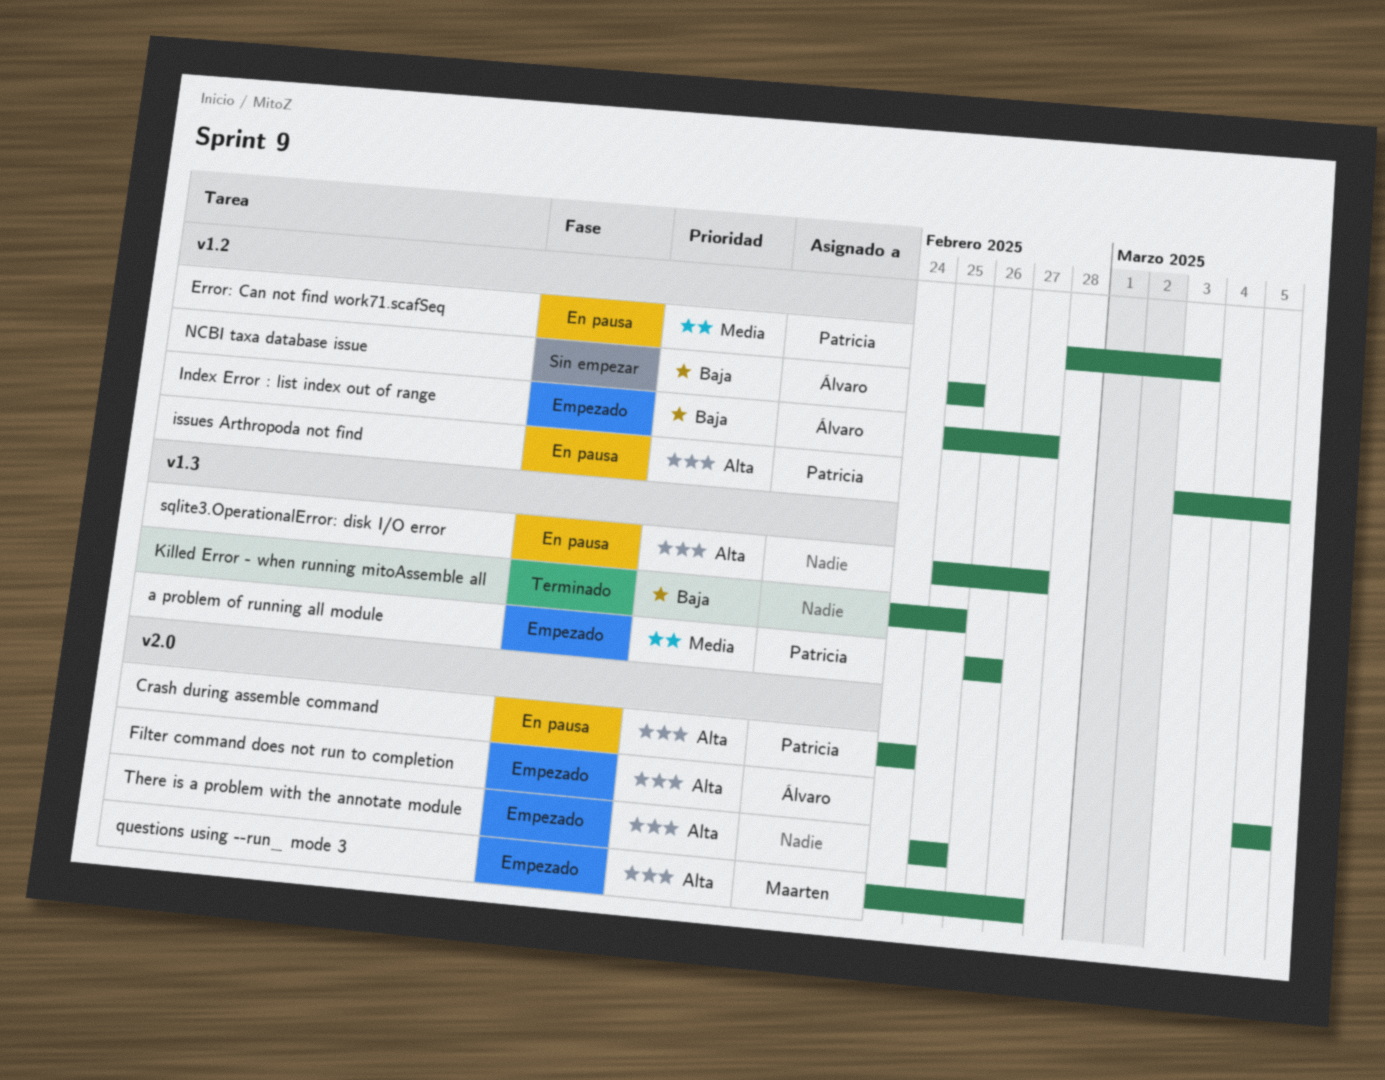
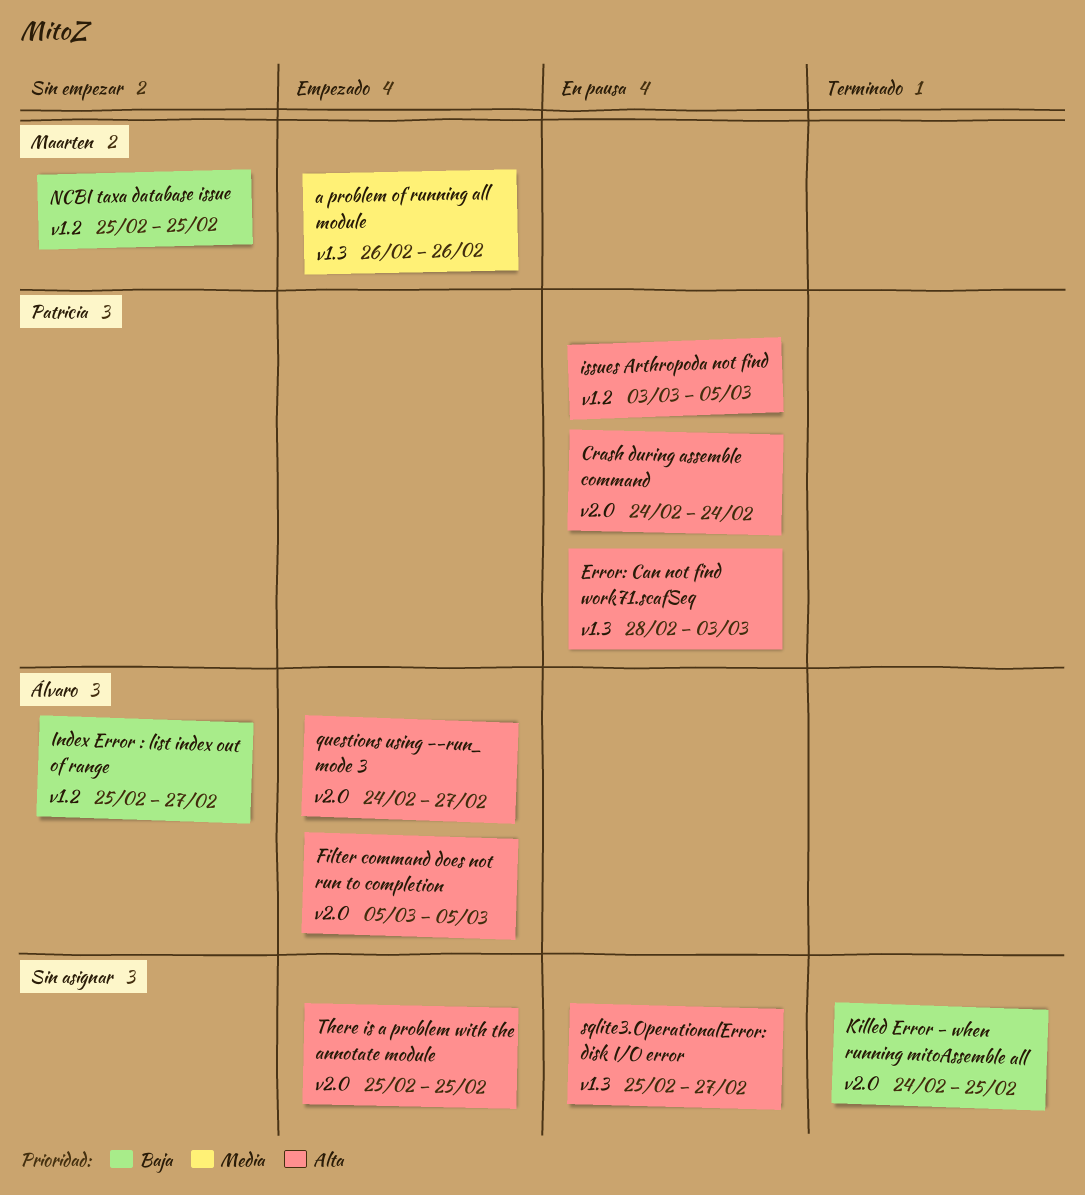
a problem of running all module, owner: Patricia -> Maarten
Error: Can not find work71.scafSeq, priority: Media -> Alta
Error: Can not find work71.scafSeq, label: v1.2 -> v1.3
Index Error : list index out of range, status: Empezado -> Sin empezar
Killed Error - when running mitoAssemble all, label: v1.3 -> v2.0
NCBI taxa database issue, owner: Álvaro -> Maarten
questions using --run_ mode 3, owner: Maarten -> Álvaro

